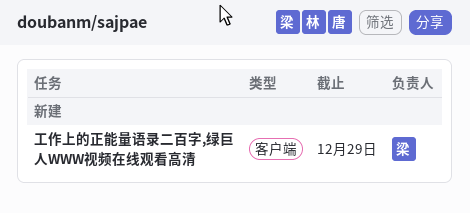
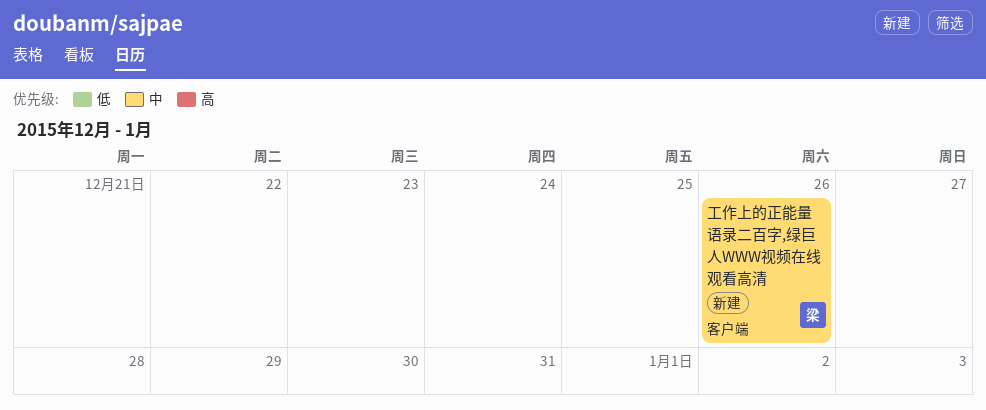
工作上的正能量语录二百字,绿巨人WWW视频在线观看高清, due: Dec 29 -> Dec 26

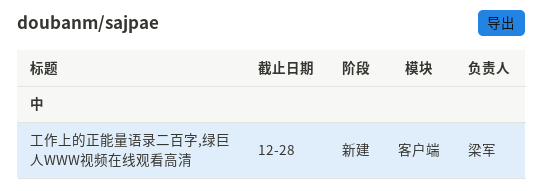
工作上的正能量语录二百字,绿巨人WWW视频在线观看高清, due: Dec 26 -> Dec 28

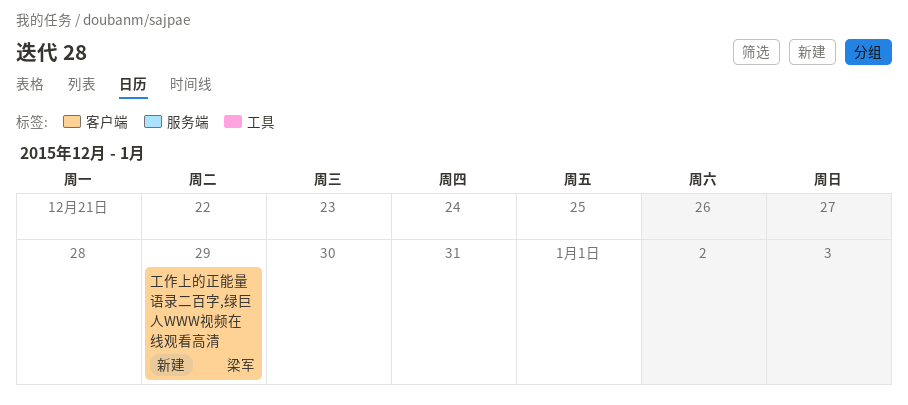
工作上的正能量语录二百字,绿巨人WWW视频在线观看高清, due: Dec 28 -> Dec 29

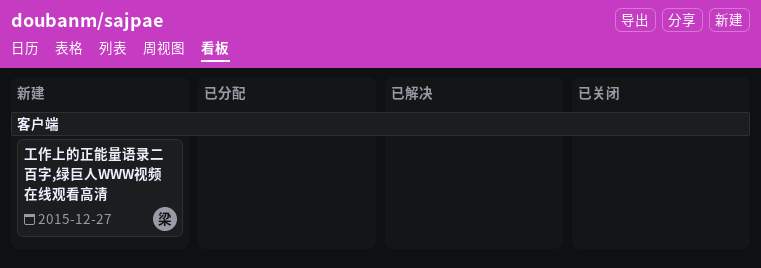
工作上的正能量语录二百字,绿巨人WWW视频在线观看高清, due: Dec 29 -> Dec 27

